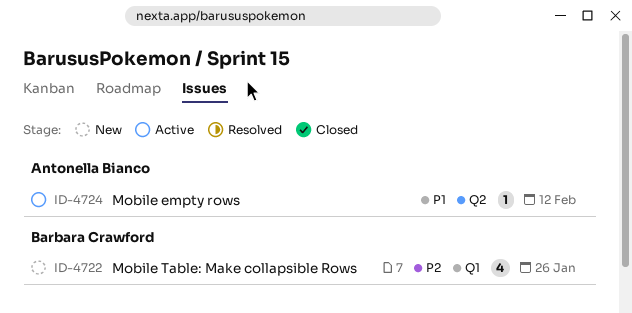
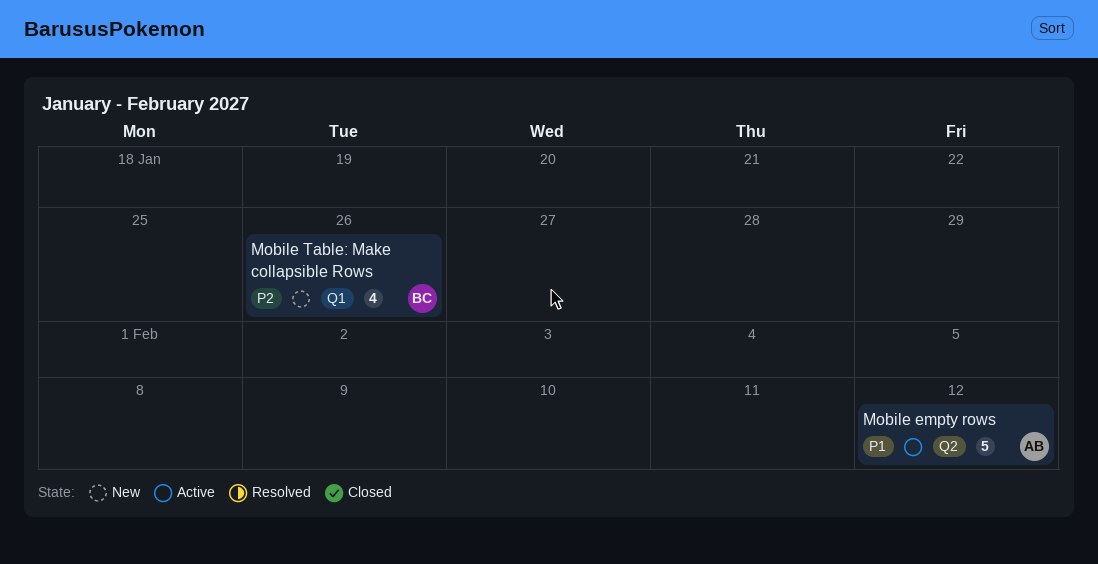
Mobile empty rows, estimate: 1 -> 5

